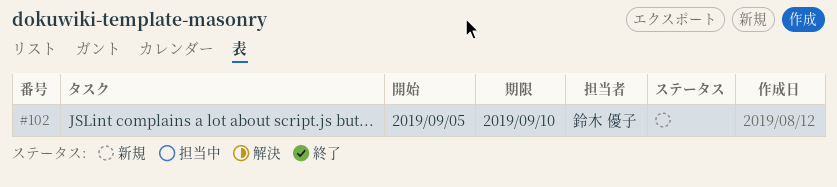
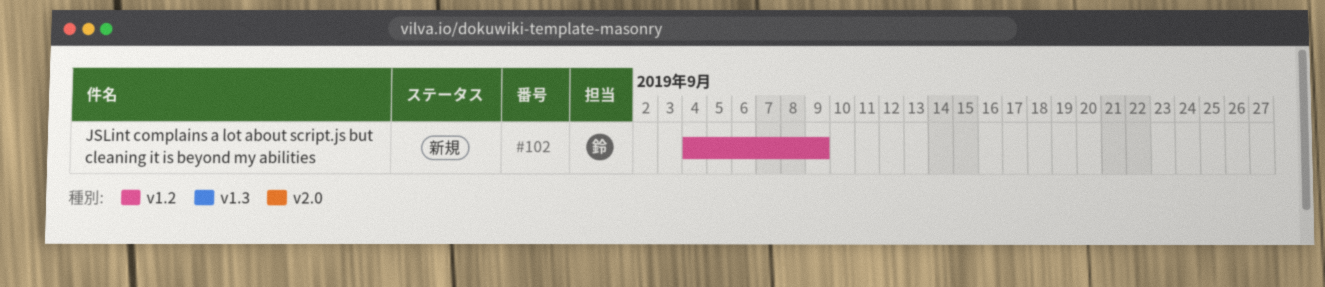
#102, start: Sep 5 -> Sep 4
#102, due: Sep 10 -> Sep 9

